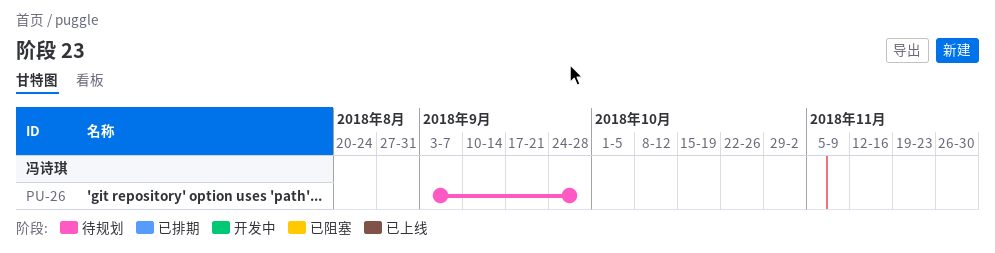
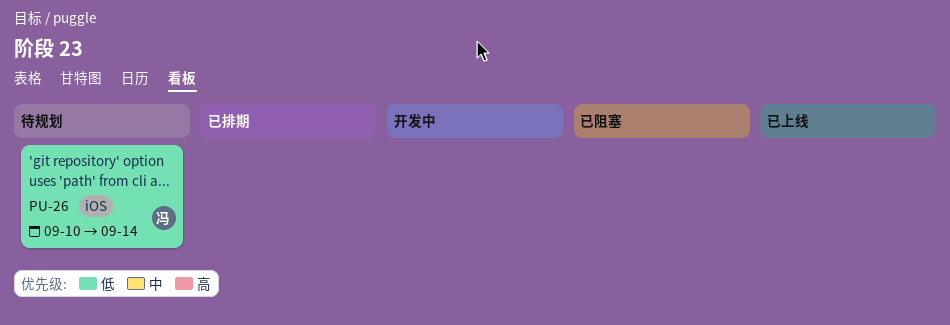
PU-26, start: Sep 3 -> Sep 10
PU-26, due: Sep 28 -> Sep 14

